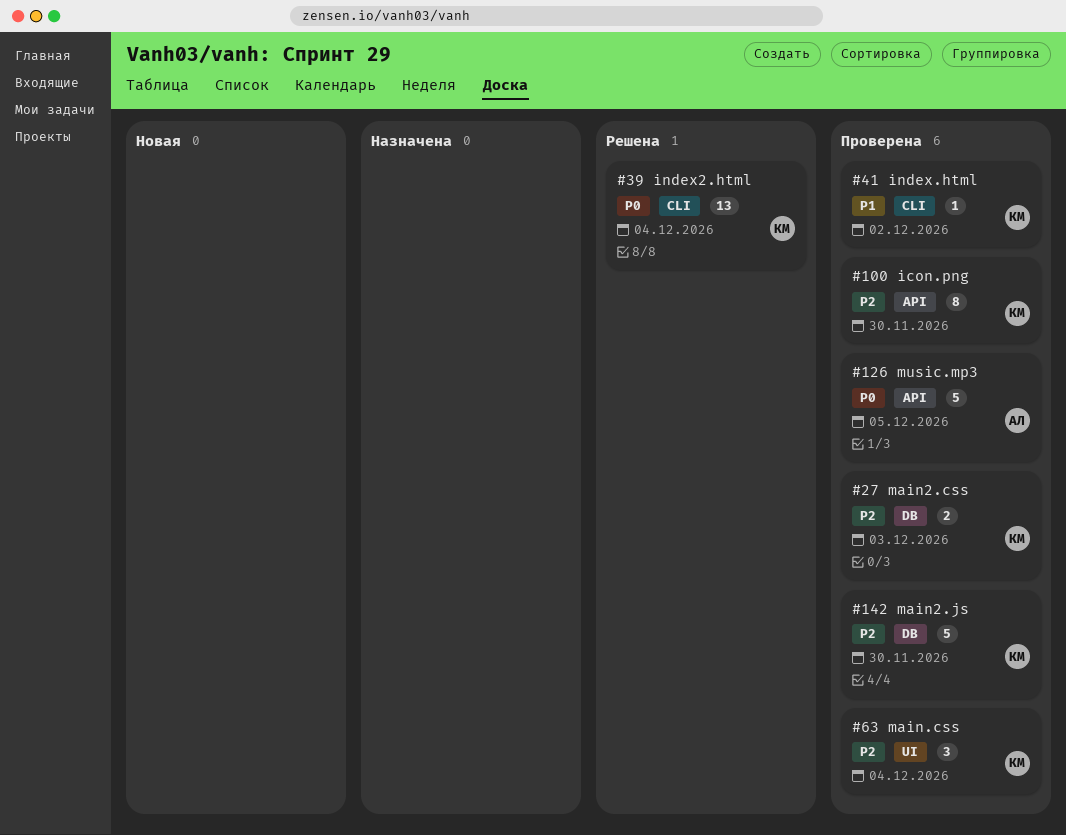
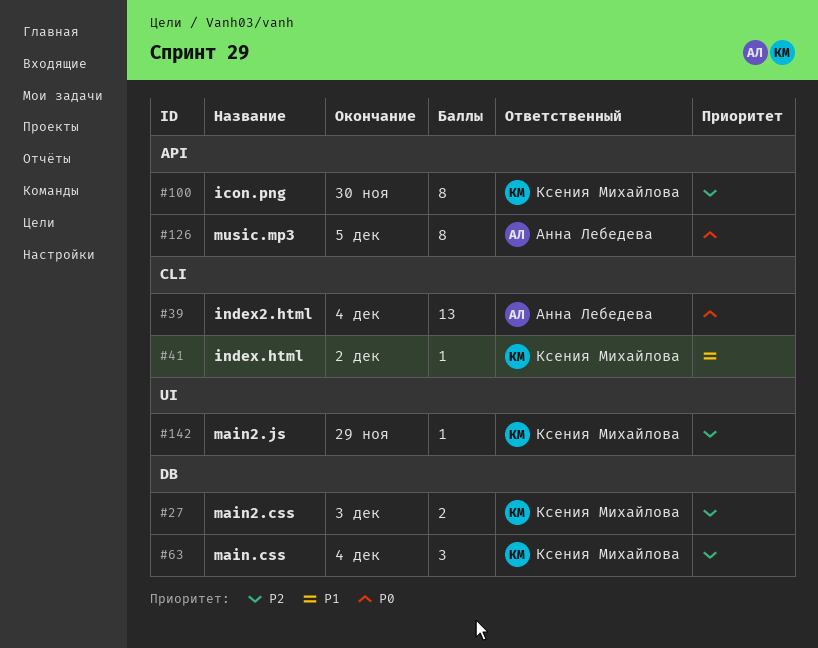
#39, owner: Ксения Михайлова -> Анна Лебедева
#63, label: UI -> DB
#126, estimate: 5 -> 8
#142, label: DB -> UI
#142, estimate: 5 -> 1
#142, due: Nov 30 -> Nov 29

